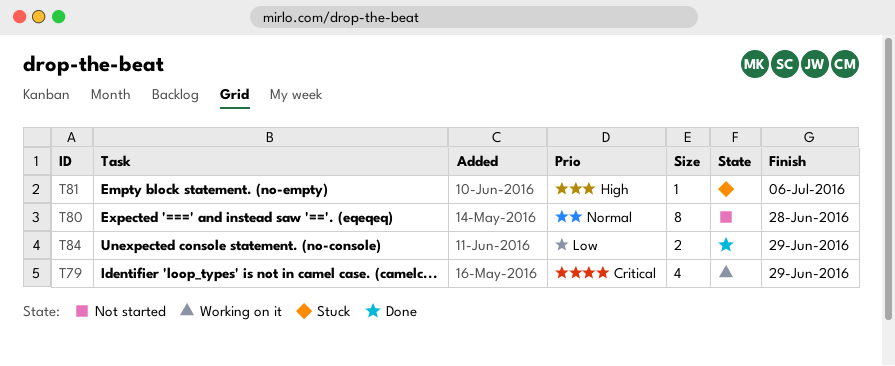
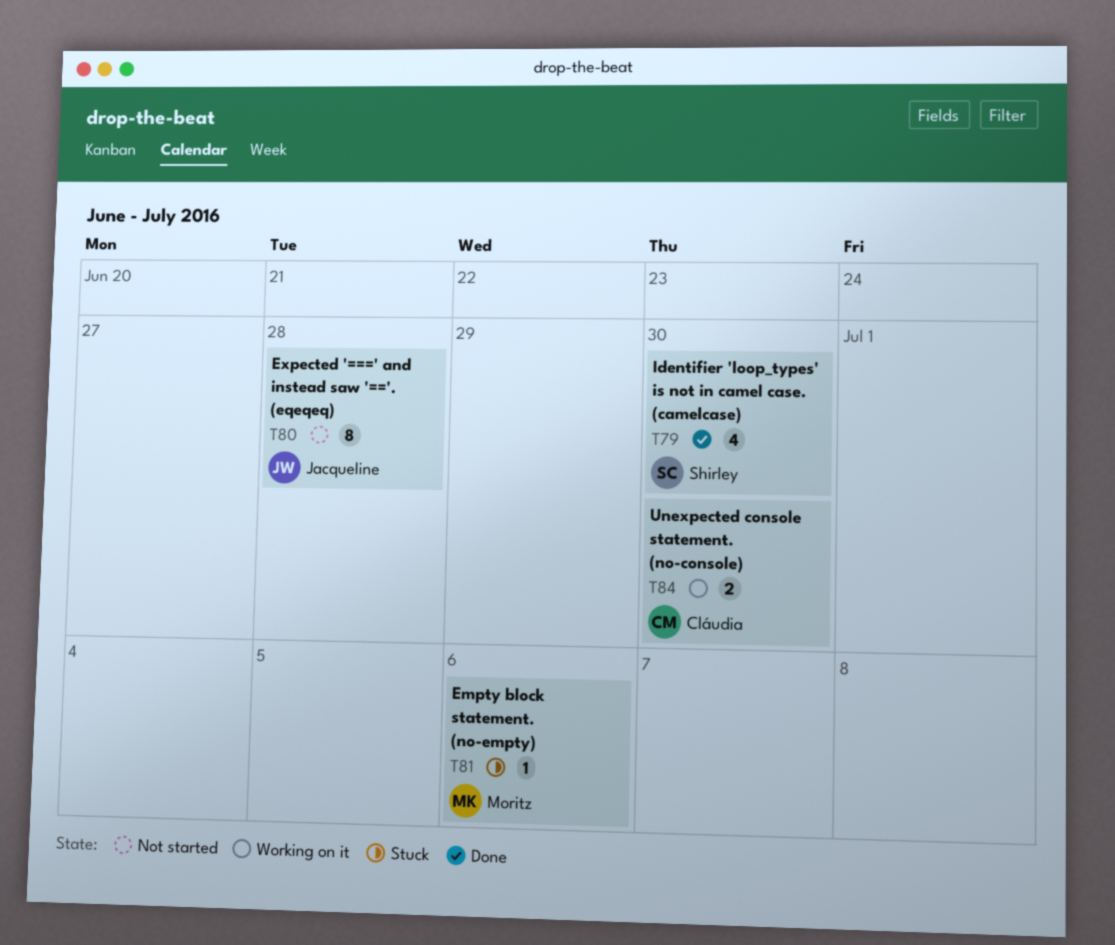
T79, status: Working on it -> Done
T79, due: Jun 29 -> Jun 30
T84, status: Done -> Working on it
T84, due: Jun 29 -> Jun 30

